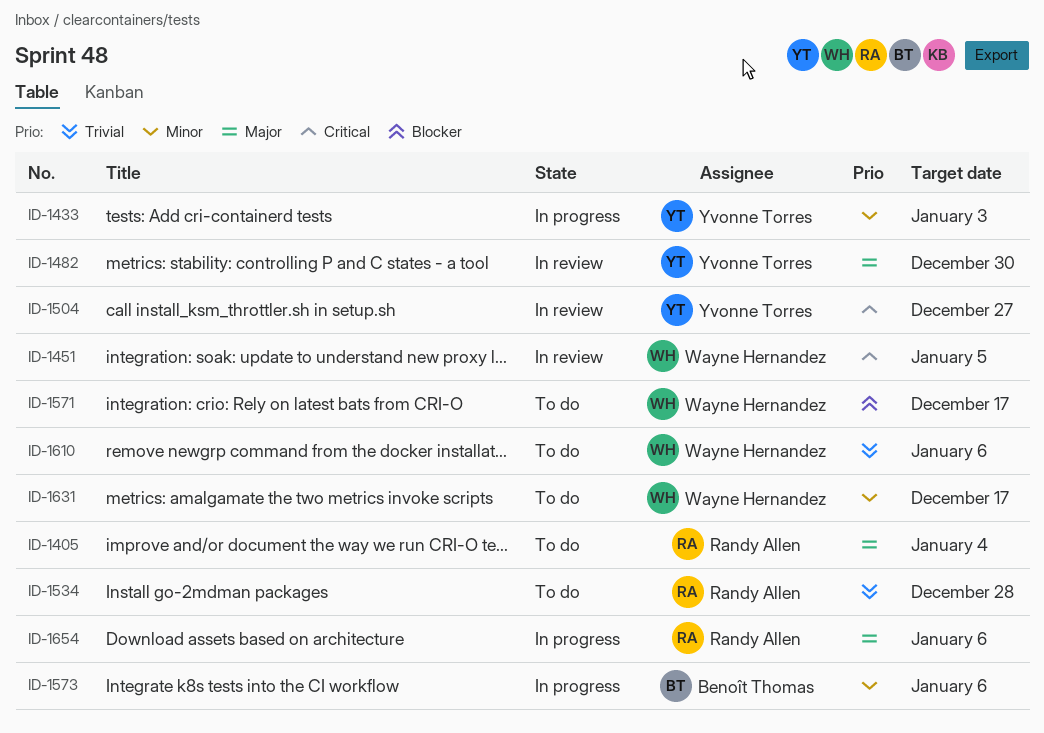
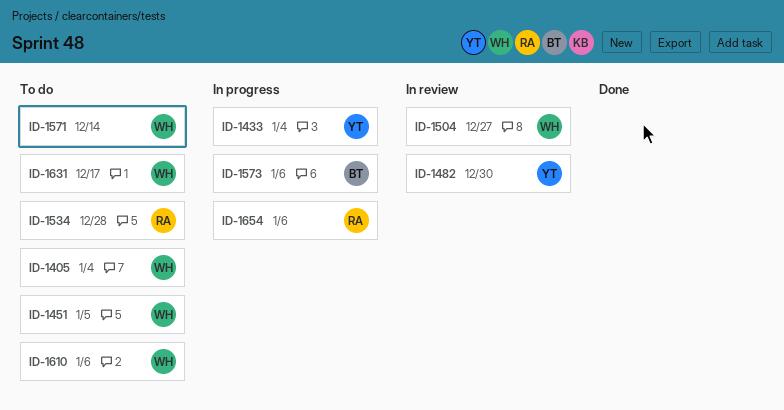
ID-1405, owner: Randy Allen -> Wayne Hernandez
ID-1433, due: Jan 3 -> Jan 4
ID-1451, status: In review -> To do
ID-1504, owner: Yvonne Torres -> Wayne Hernandez
ID-1571, due: Dec 17 -> Dec 14

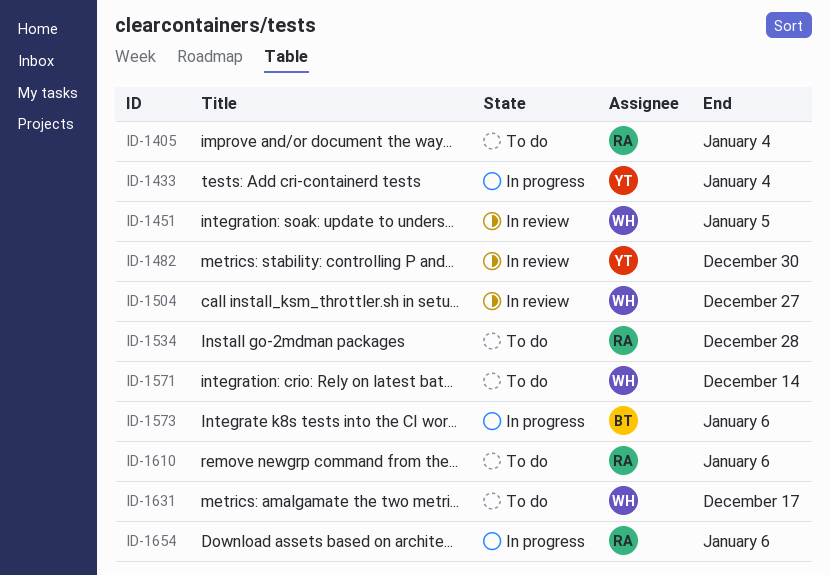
ID-1405, owner: WH -> RA
ID-1451, status: To do -> In review
ID-1610, owner: WH -> RA

